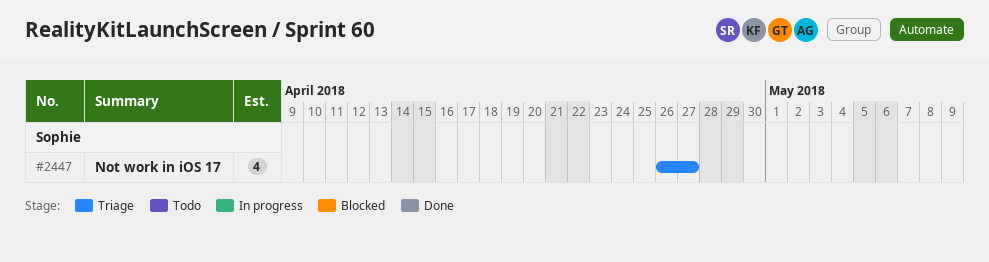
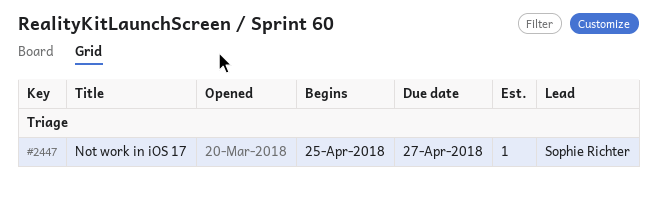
#2447, estimate: 4 -> 1
#2447, start: Apr 26 -> Apr 25

